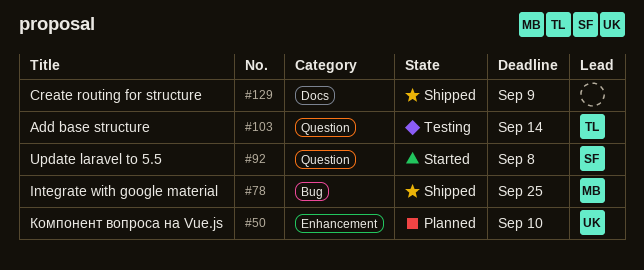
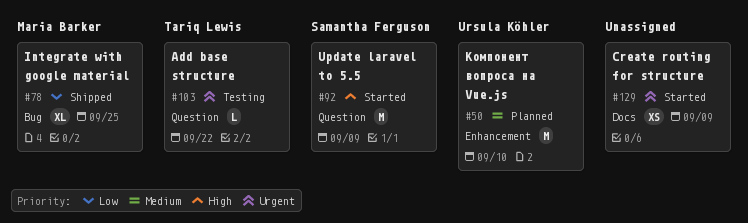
#92, due: Sep 8 -> Sep 9
#103, due: Sep 14 -> Sep 22
#129, status: Shipped -> Started

